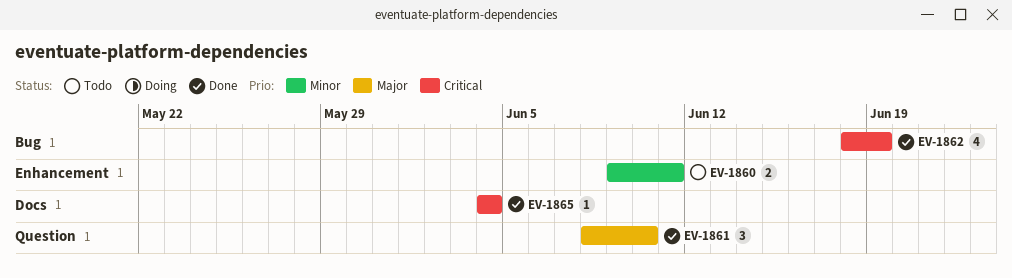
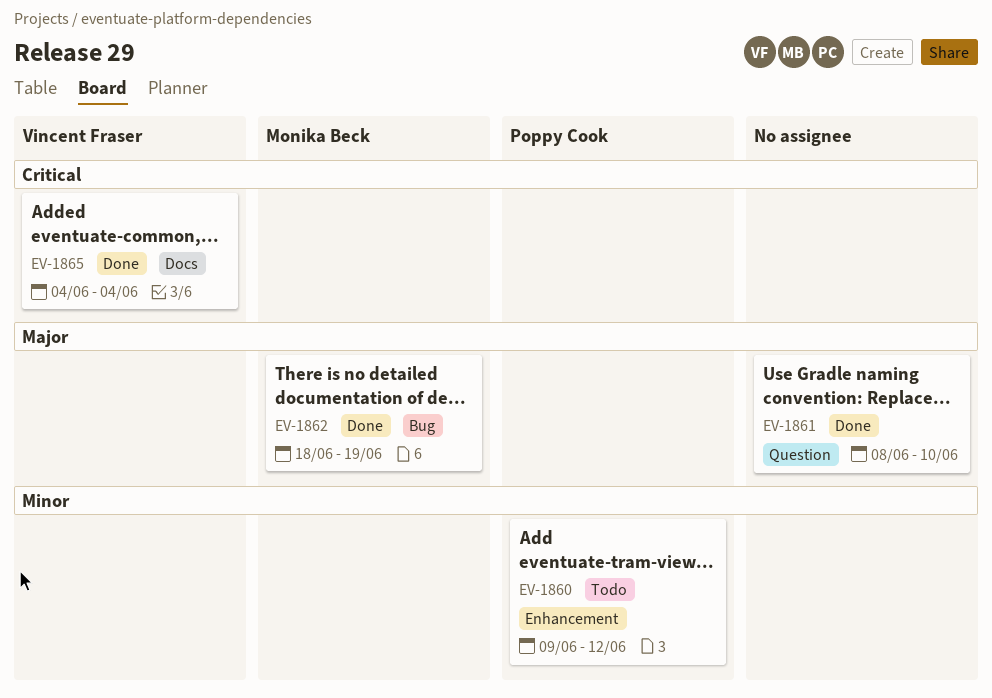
EV-1860, due: Jun 11 -> Jun 12
EV-1862, priority: Critical -> Major

